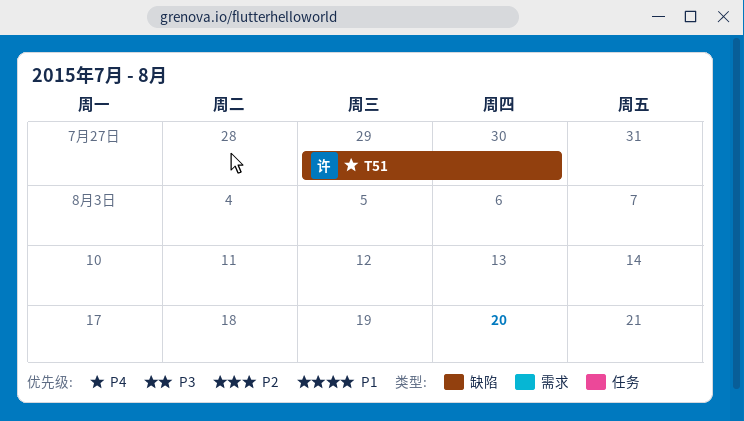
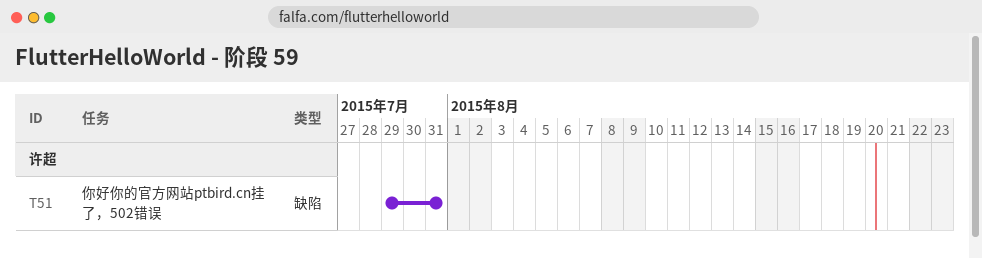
T51, due: Jul 30 -> Jul 31

